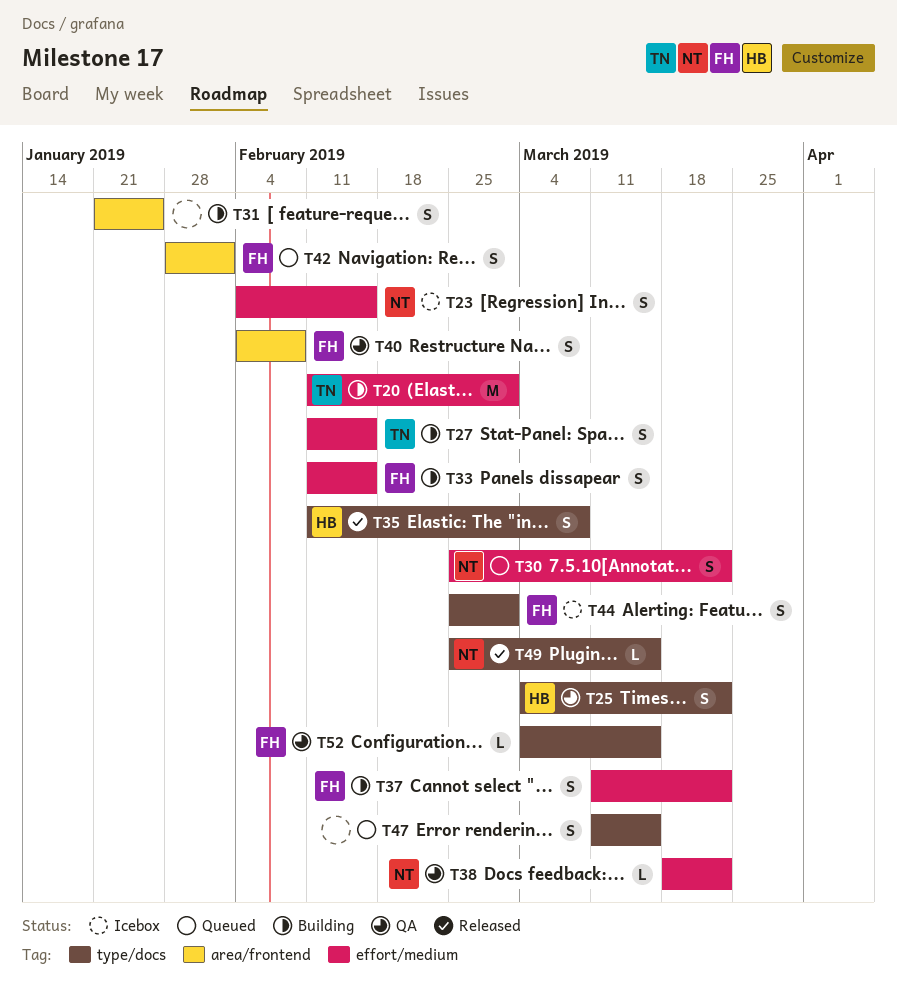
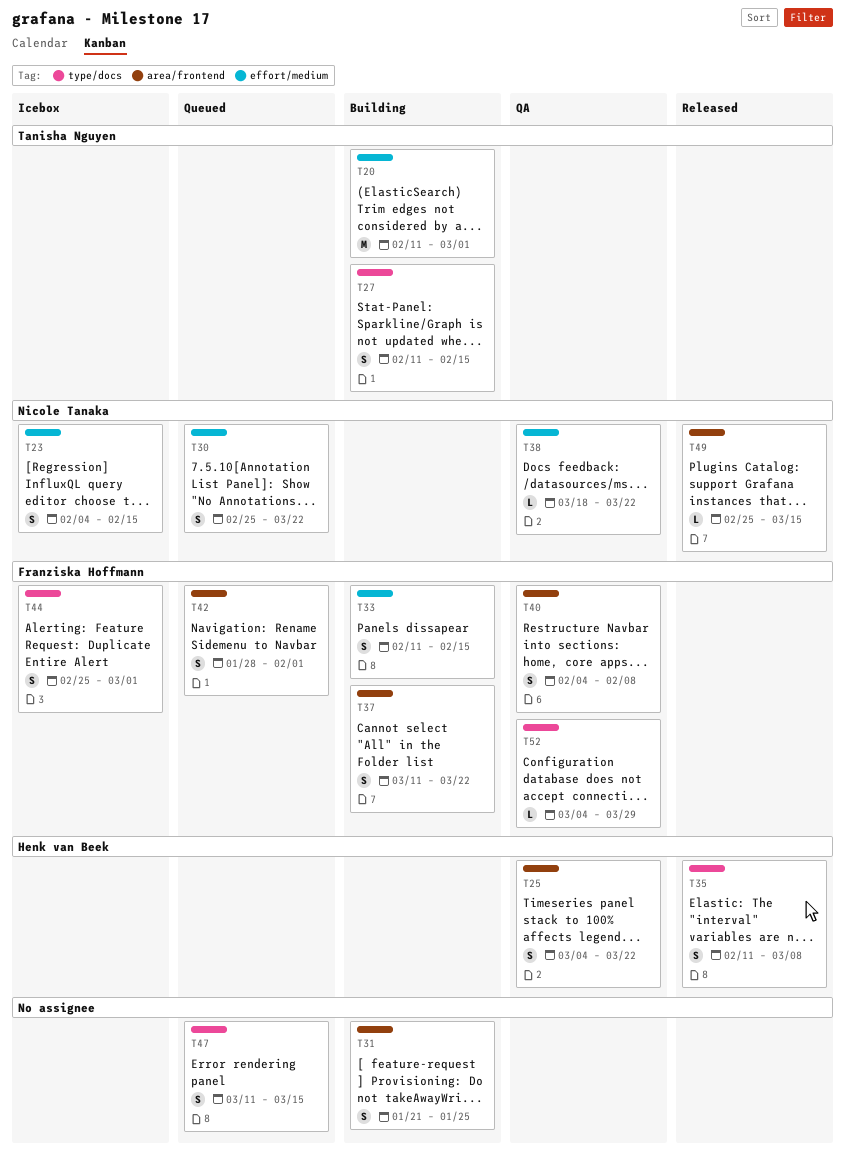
T25, label: type/docs -> area/frontend
T27, label: effort/medium -> type/docs
T37, label: effort/medium -> area/frontend
T49, label: type/docs -> area/frontend
T52, due: Mar 15 -> Mar 29

